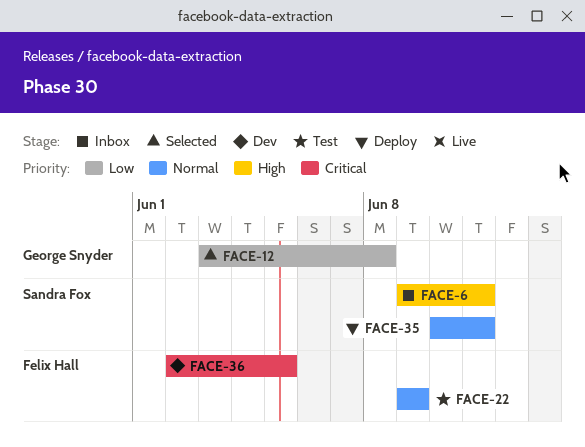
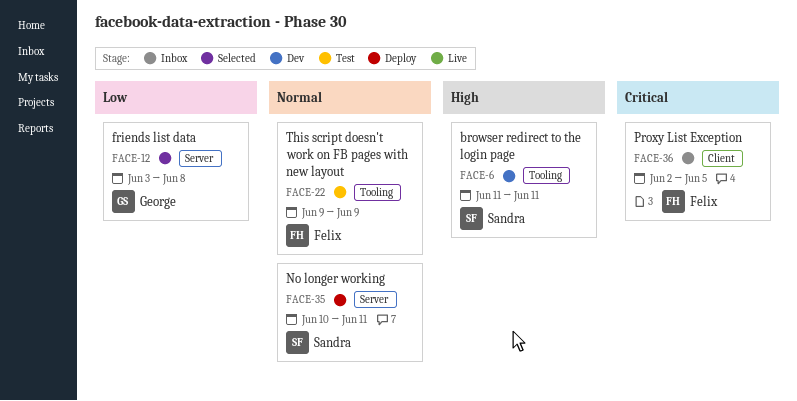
FACE-6, status: Inbox -> Dev
FACE-6, start: Jun 9 -> Jun 11
FACE-36, status: Dev -> Inbox

